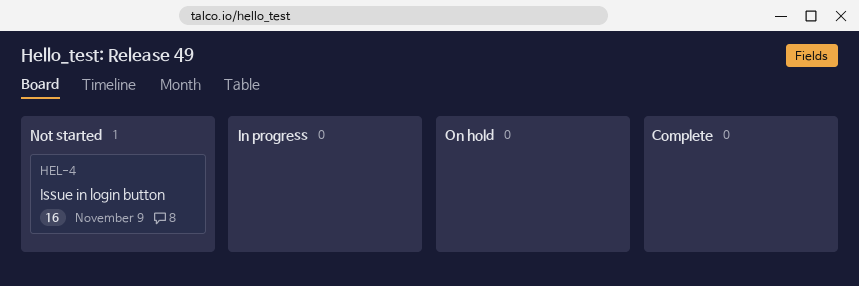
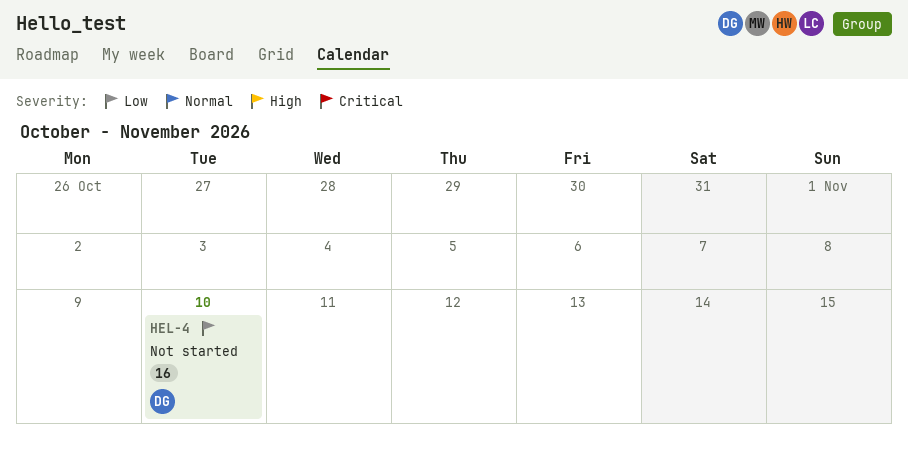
HEL-4, due: Nov 9 -> Nov 10

